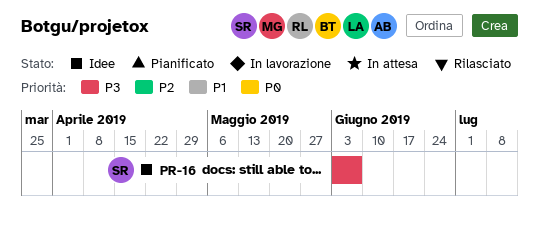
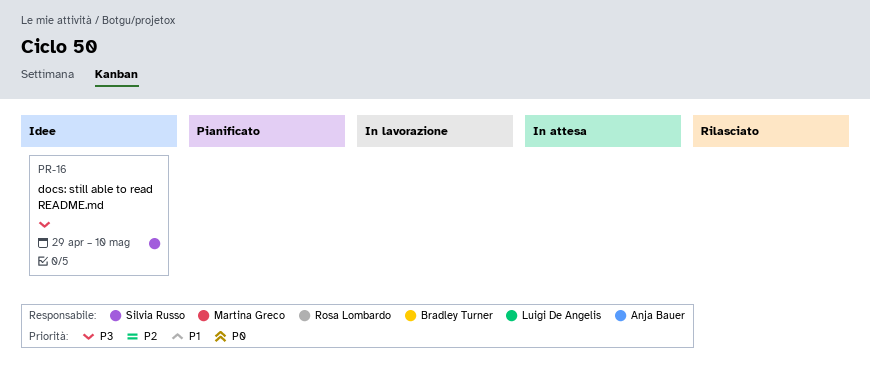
PR-16, start: Jun 3 -> Apr 29
PR-16, due: Jun 7 -> May 10

